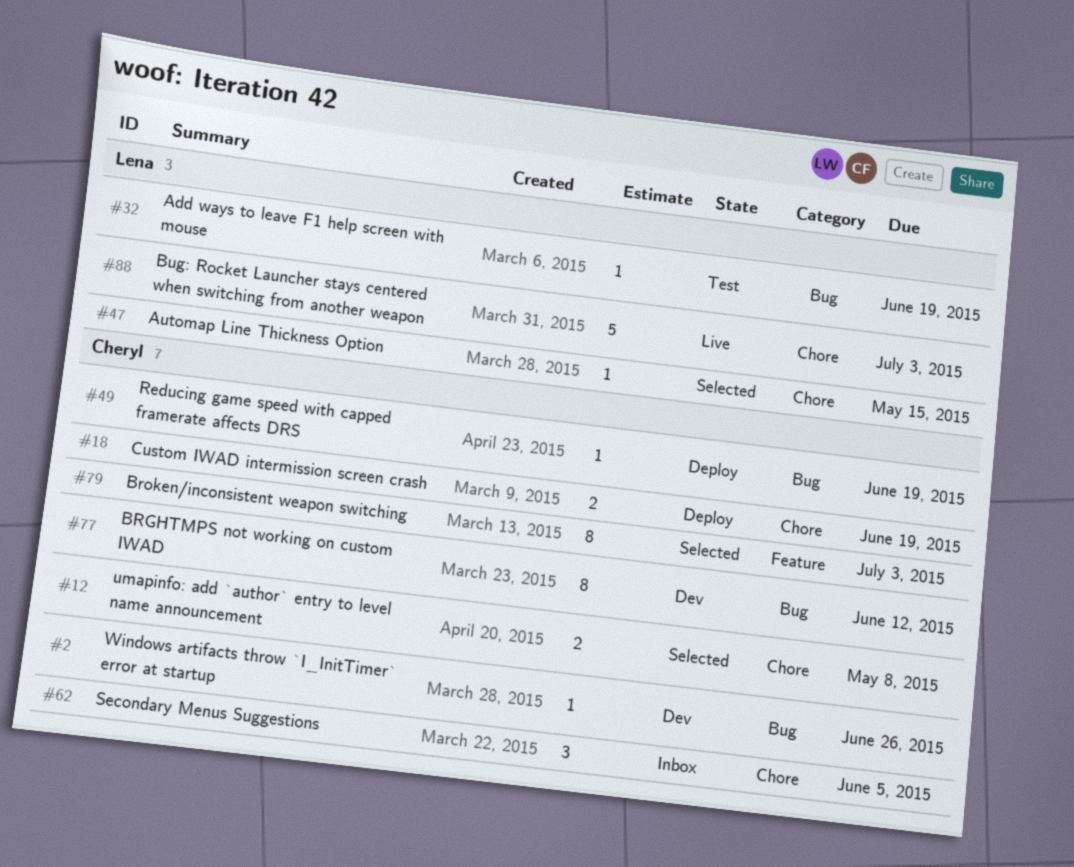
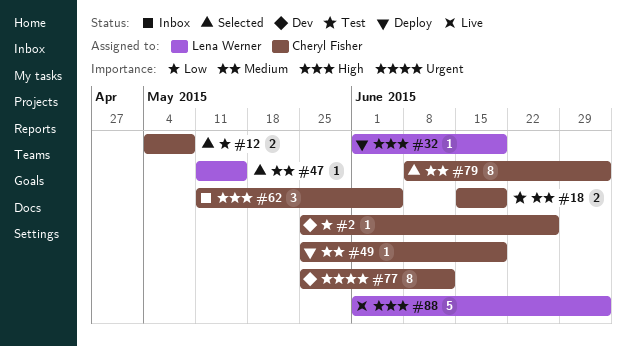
#18, status: Deploy -> Test
#32, status: Test -> Deploy

